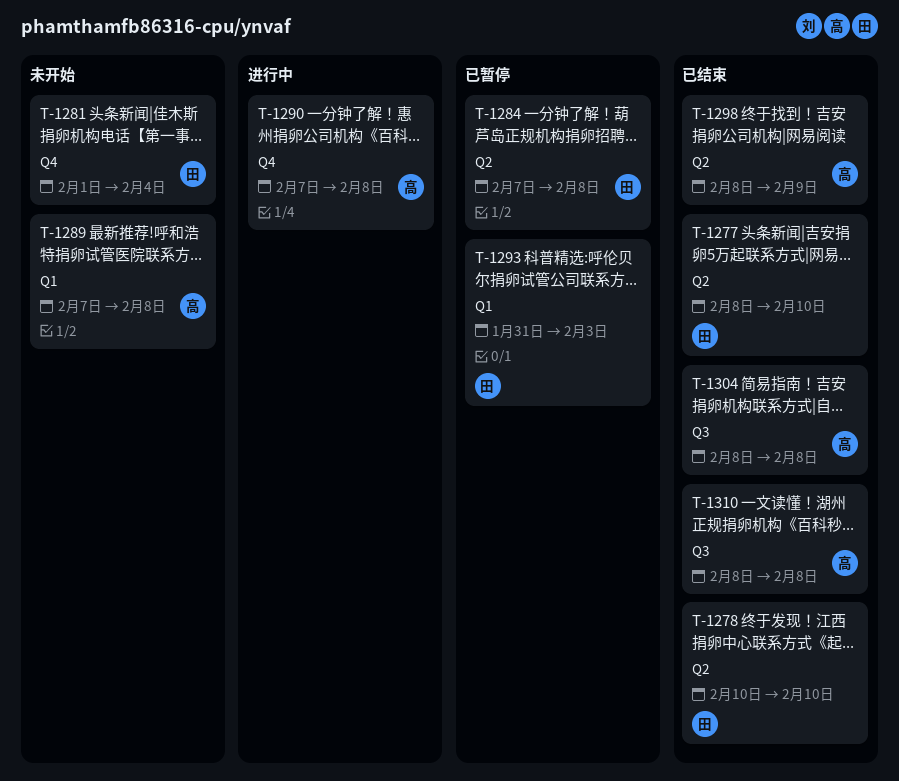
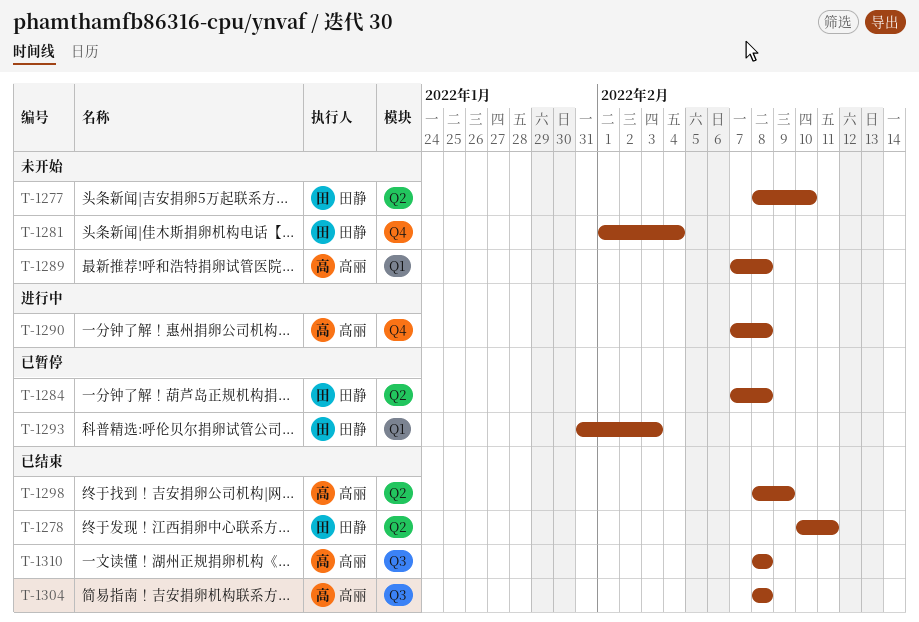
T-1277, status: 已结束 -> 未开始
T-1278, due: Feb 10 -> Feb 11

